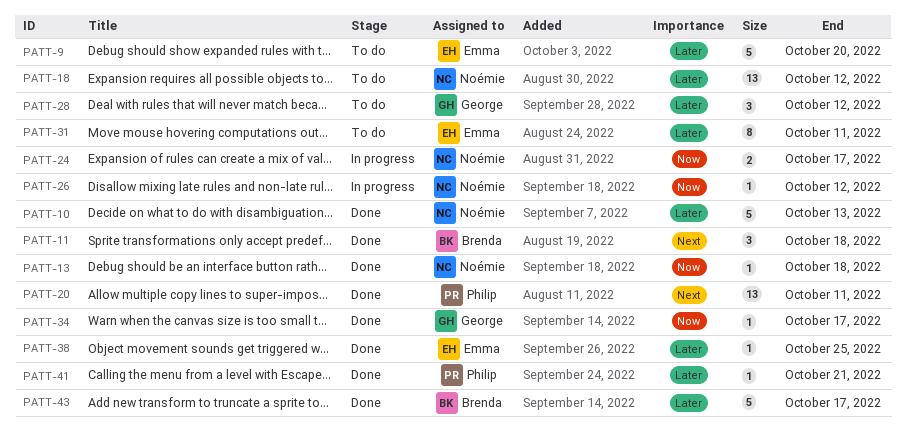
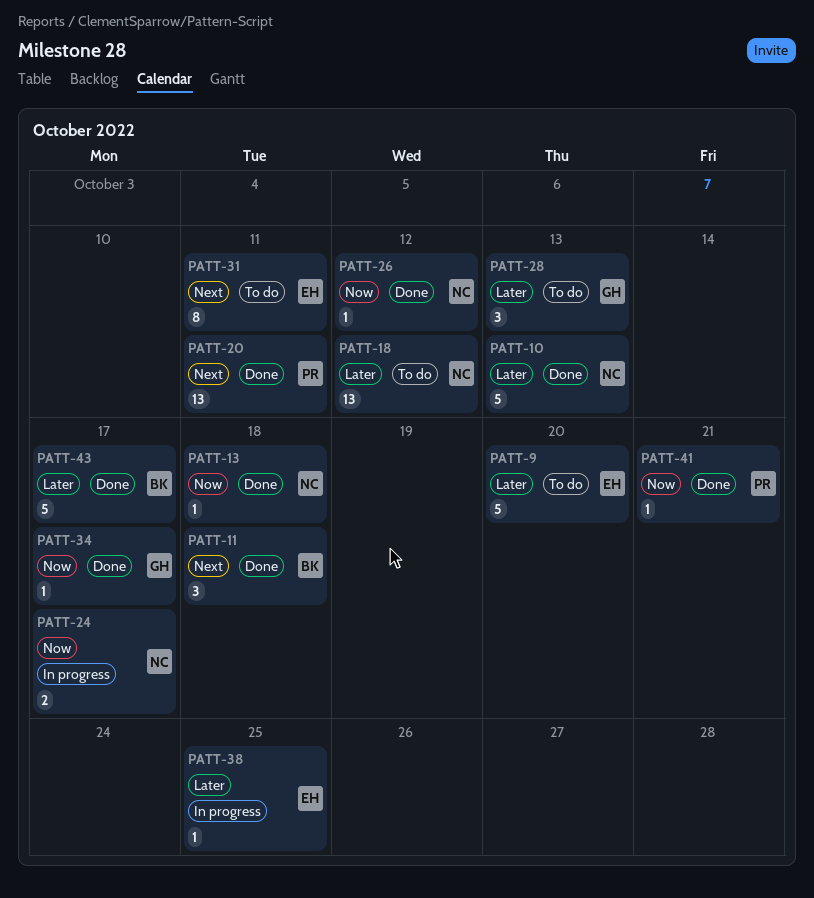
PATT-26, status: In progress -> Done
PATT-28, due: Oct 12 -> Oct 13
PATT-31, priority: Later -> Next
PATT-38, status: Done -> In progress
PATT-41, priority: Later -> Now

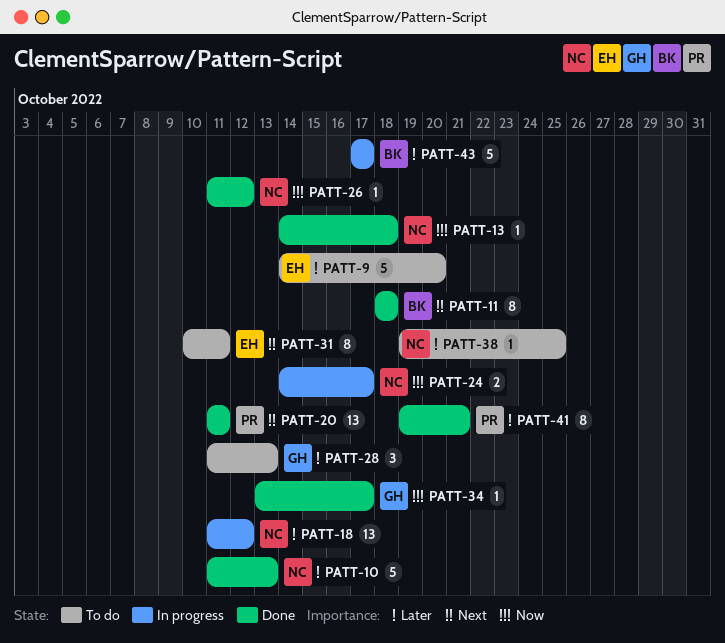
PATT-11, estimate: 3 -> 8
PATT-18, status: To do -> In progress
PATT-38, status: In progress -> To do
PATT-38, owner: EH -> NC
PATT-41, priority: Now -> Later
PATT-41, estimate: 1 -> 8
PATT-43, status: Done -> In progress

